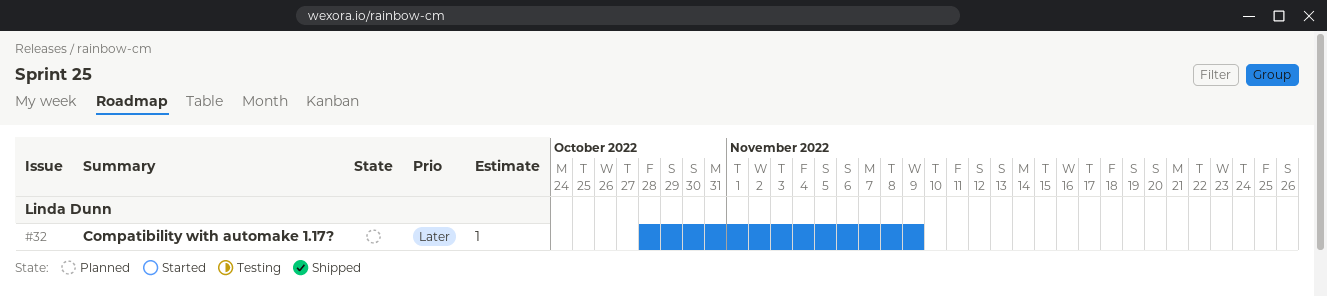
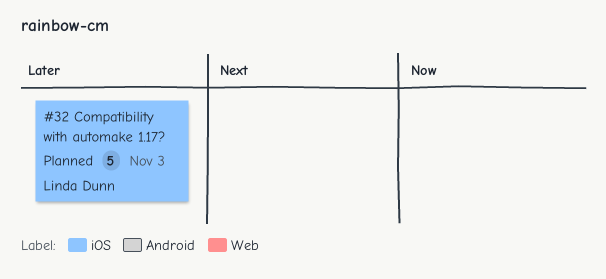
#32, estimate: 1 -> 5
#32, due: Nov 9 -> Nov 3

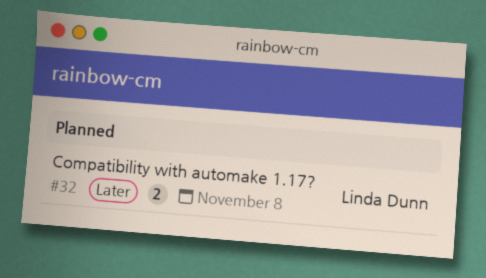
#32, estimate: 5 -> 2
#32, due: Nov 3 -> Nov 8

